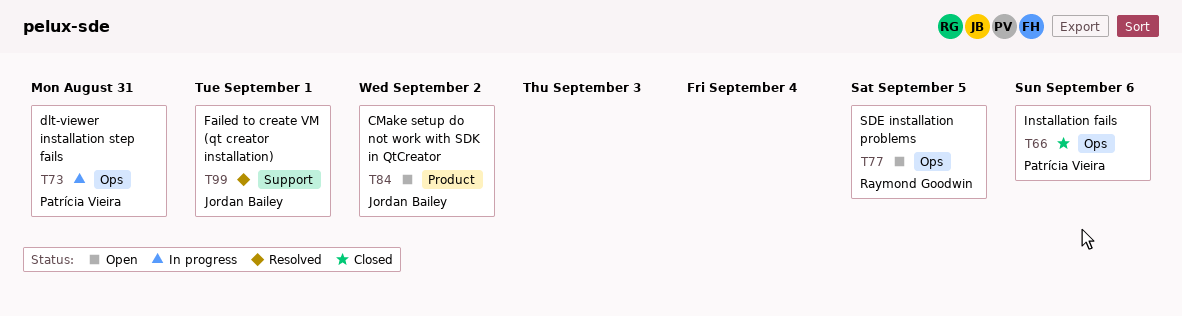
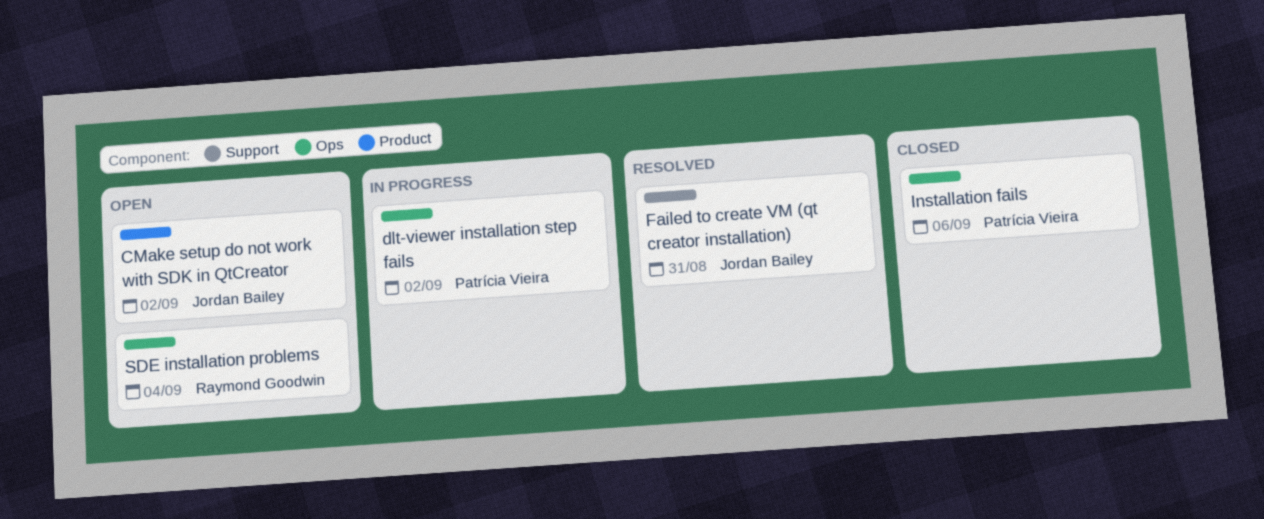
dlt-viewer installation step fails, due: Aug 31 -> Sep 2
Failed to create VM (qt creator installation), due: Sep 1 -> Aug 31
SDE installation problems, due: Sep 5 -> Sep 4

